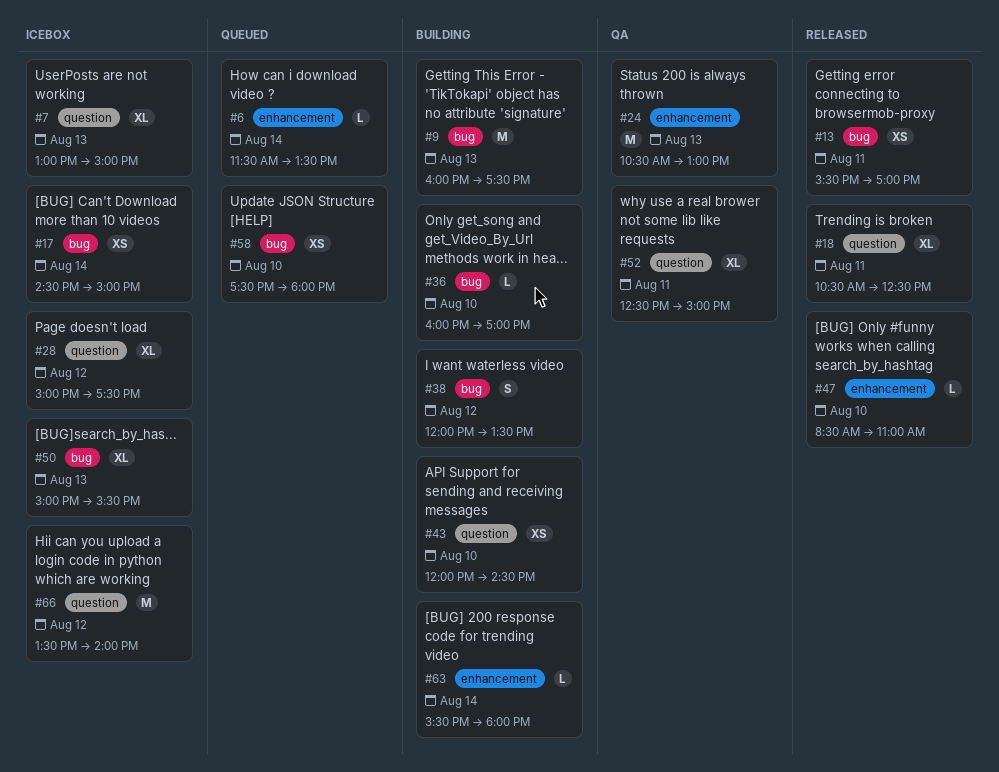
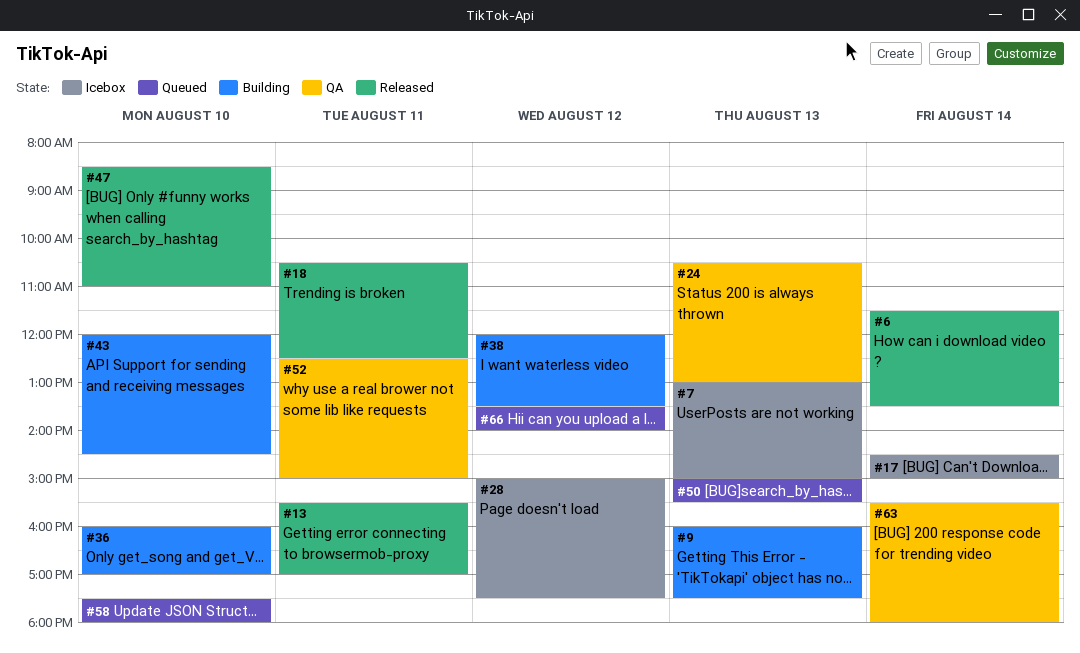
#6, status: Queued -> Released
#50, status: Icebox -> Queued
#63, status: Building -> QA
#66, status: Icebox -> Queued

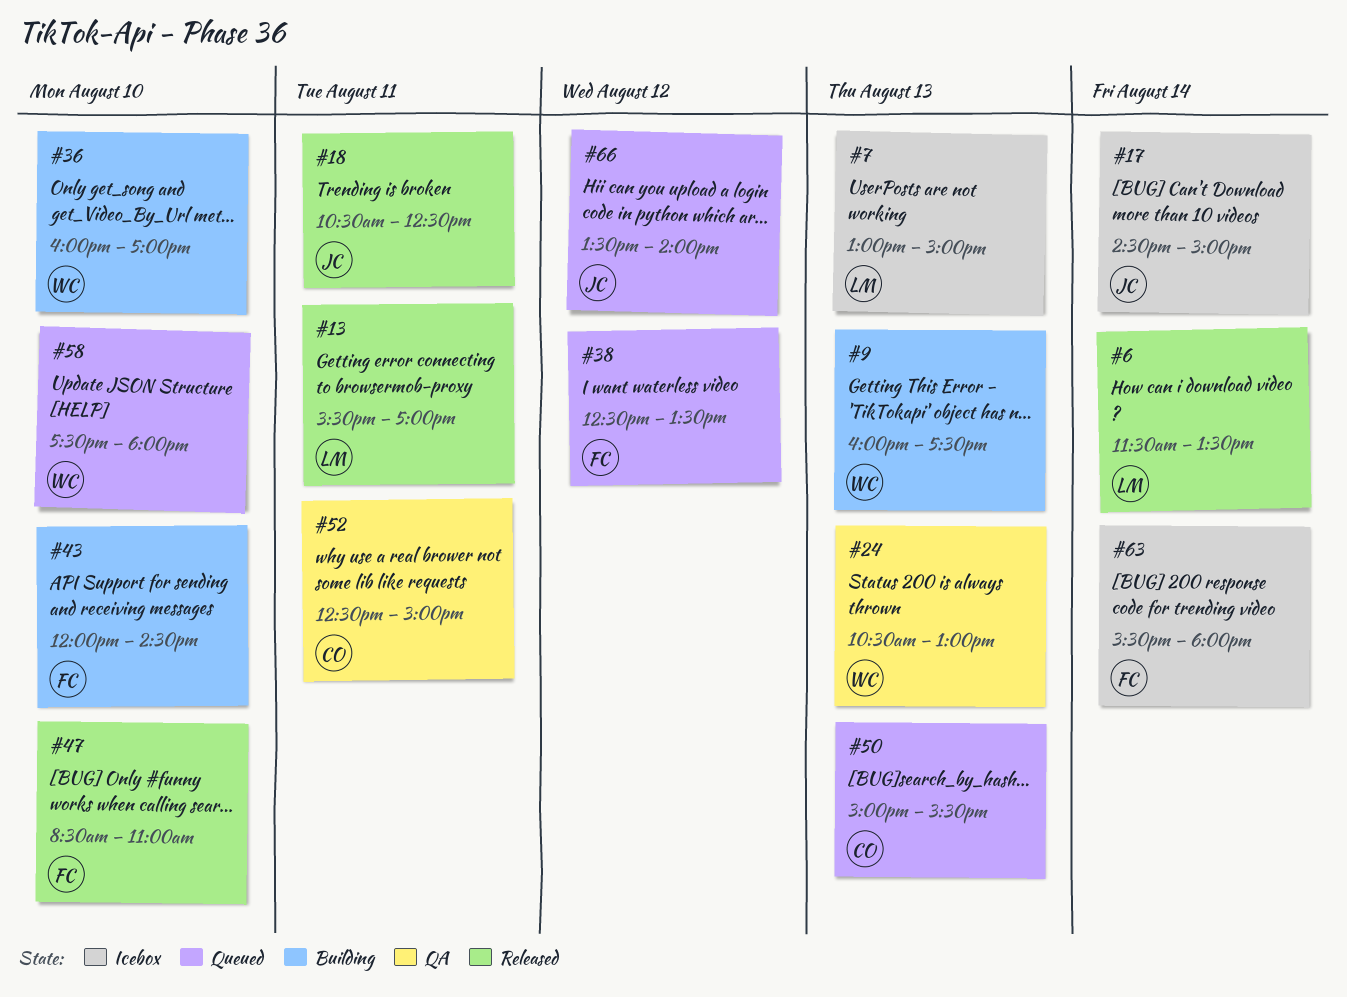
#28: present -> none
#38, status: Building -> Queued
#38, begins: 12:00 -> 12:30
#63, status: QA -> Icebox

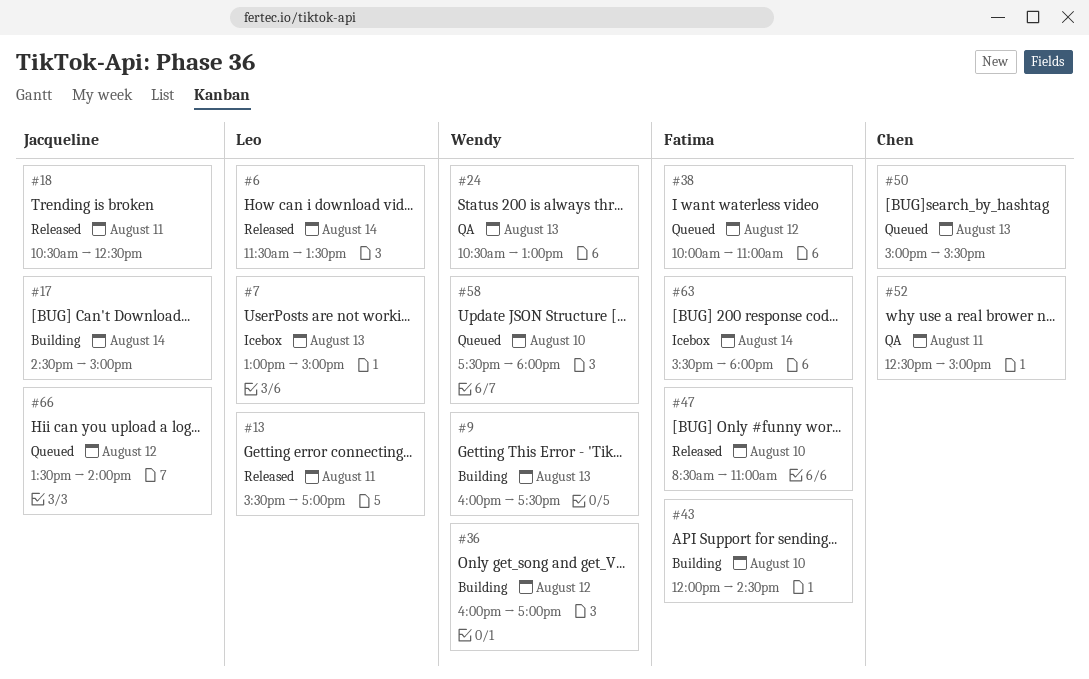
#17, status: Icebox -> Building
#36, day: Aug 10 -> Aug 12
#38, begins: 12:30 -> 10:00
#38, ends: 13:30 -> 11:00

